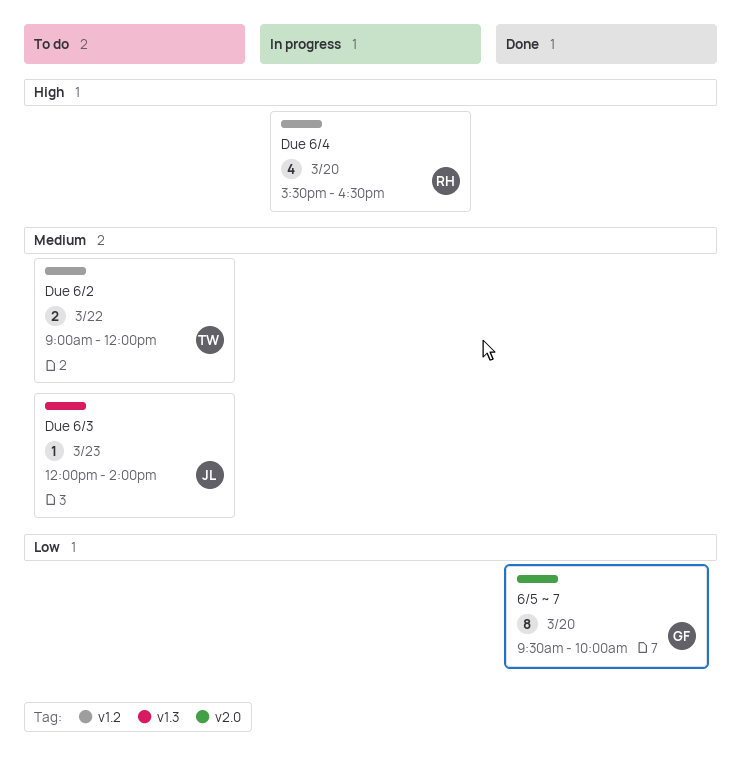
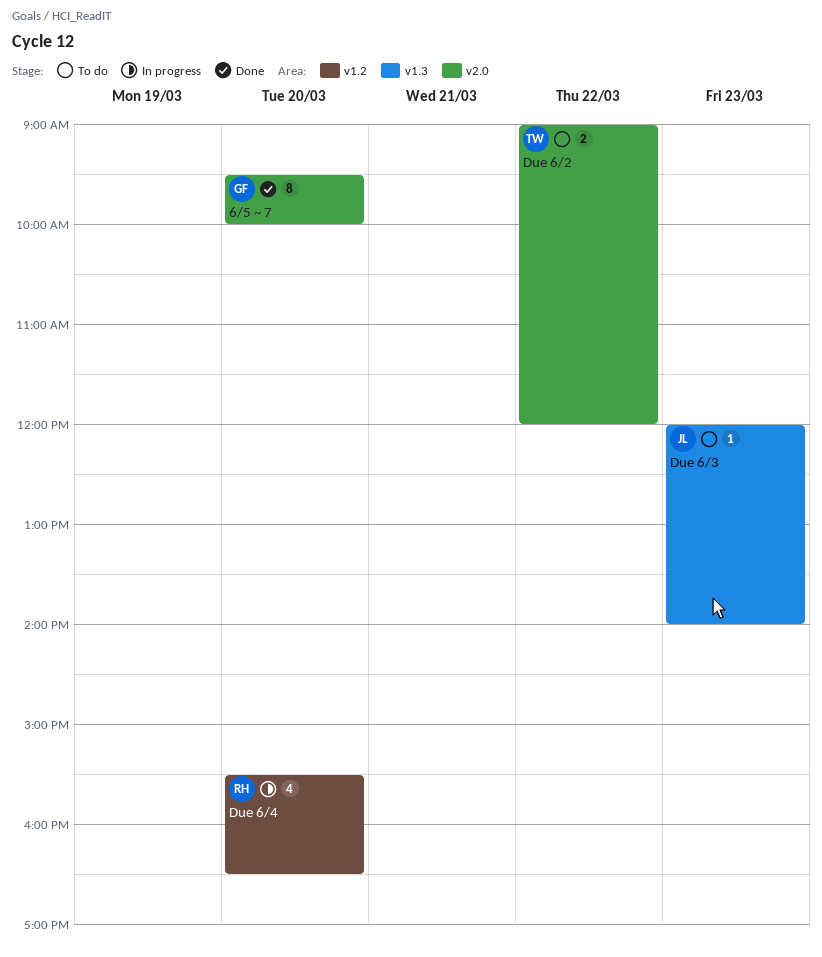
Due 6/2, label: v1.2 -> v2.0

